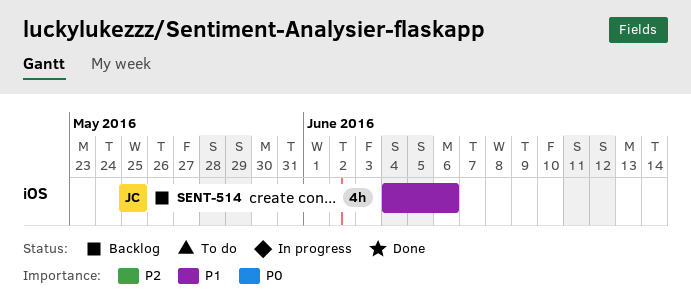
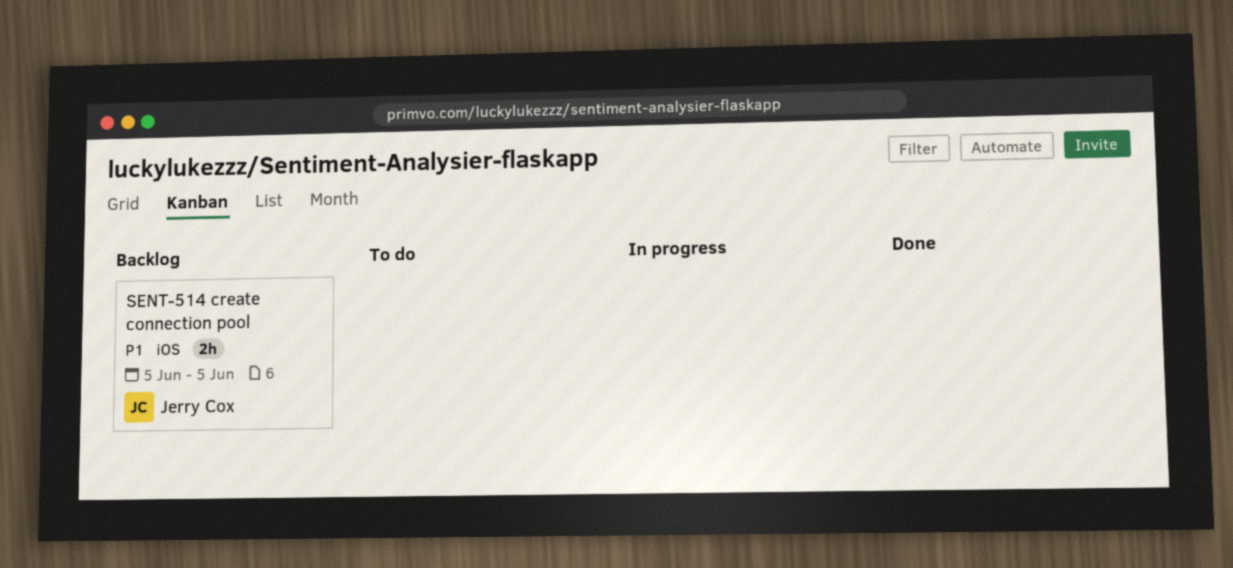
SENT-514, estimate: 4h -> 2h
SENT-514, start: Jun 4 -> Jun 5
SENT-514, due: Jun 6 -> Jun 5

